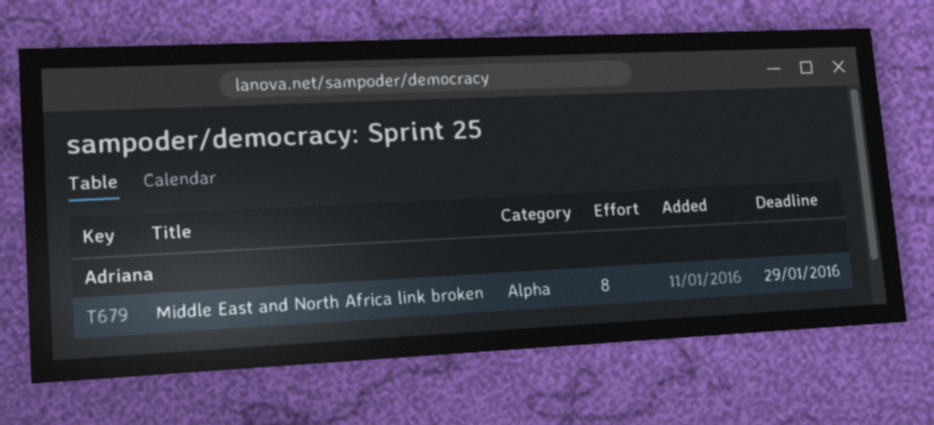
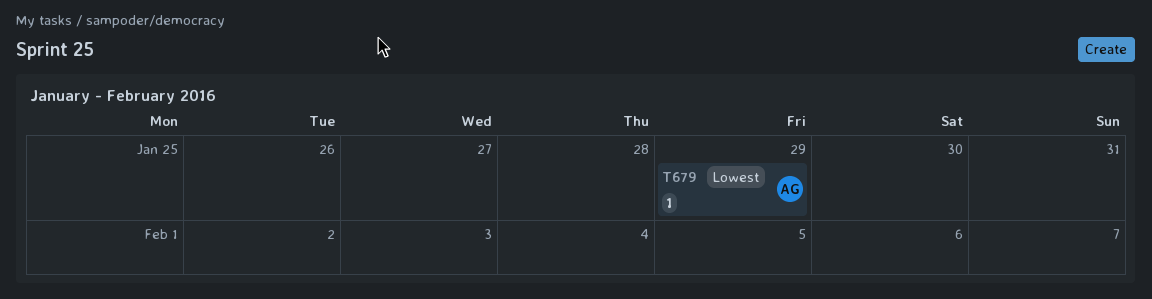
T679, estimate: 8 -> 1

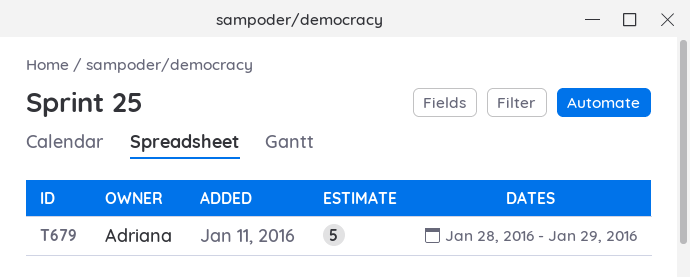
T679, estimate: 1 -> 5

